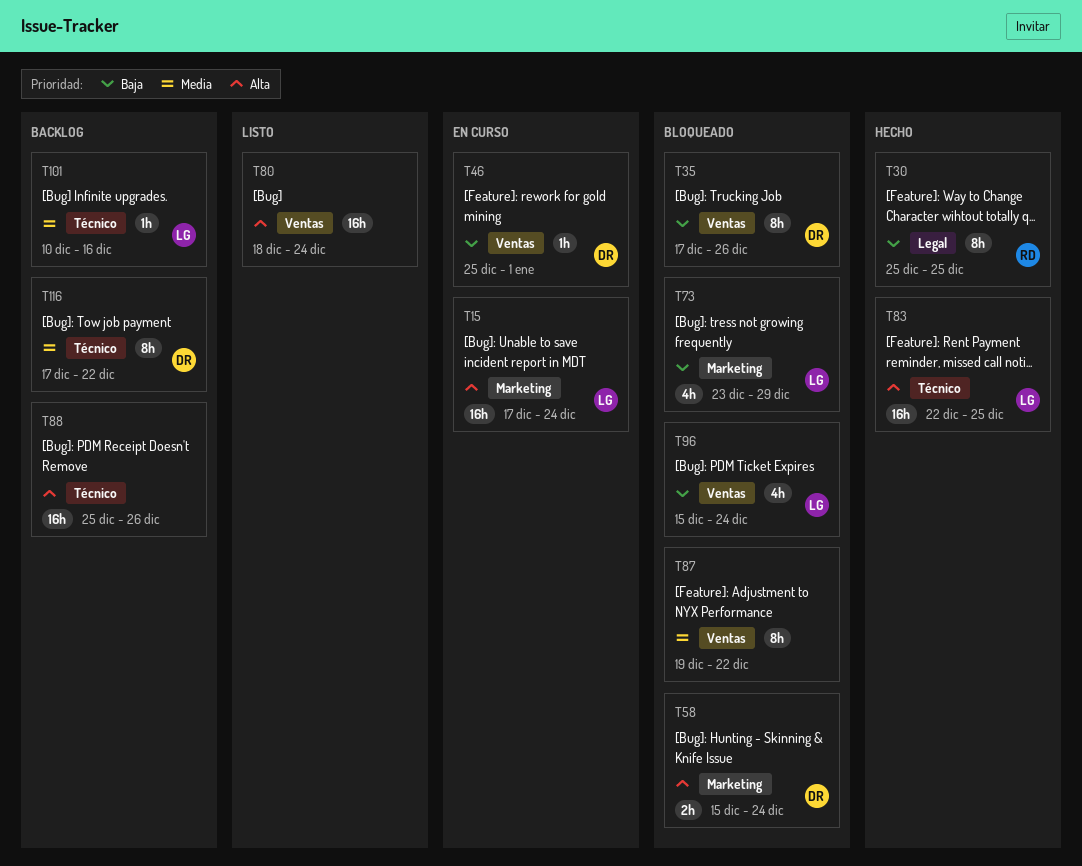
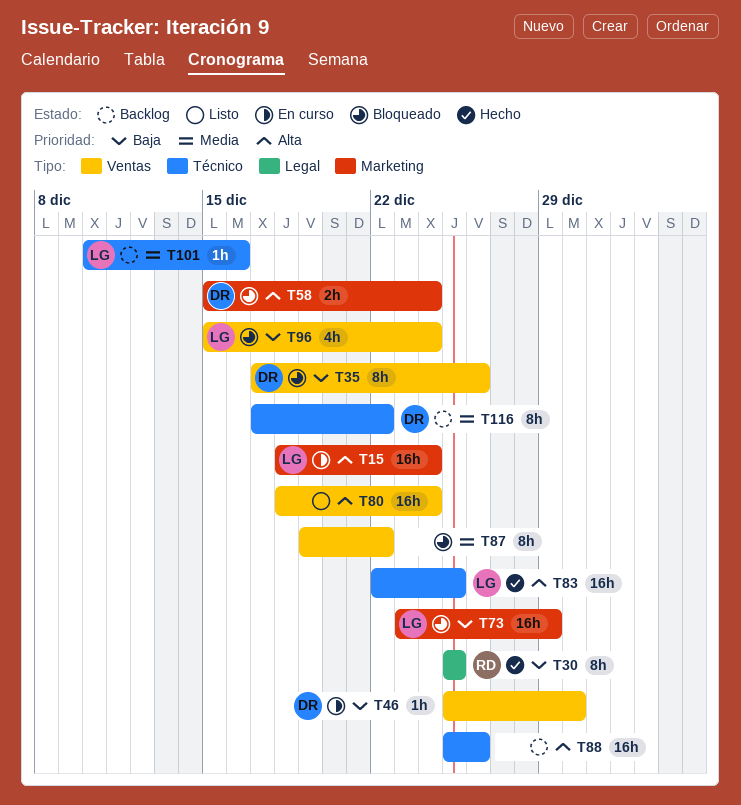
T15, start: Dec 17 -> Dec 18
T46, due: Jan 1 -> Dec 30
T73, estimate: 4h -> 16h

